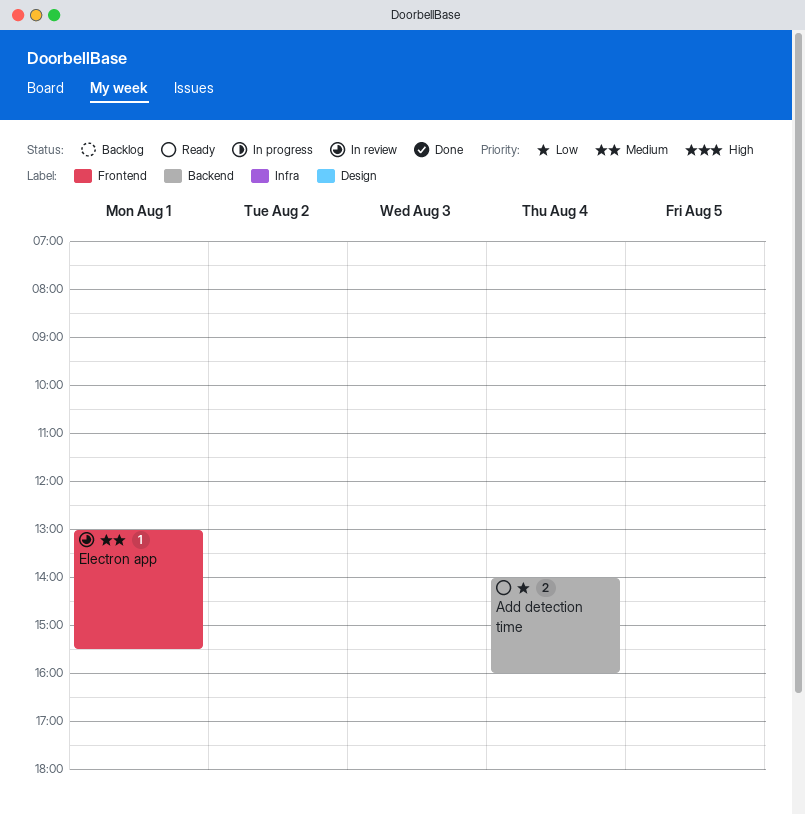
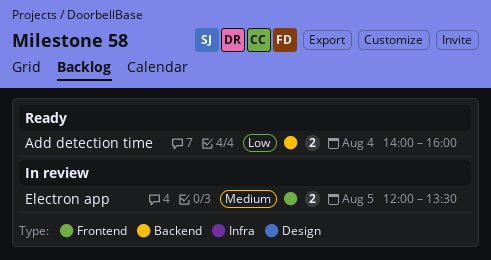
Electron app, estimate: 1 -> 2
Electron app, day: Aug 1 -> Aug 5
Electron app, begins: 13:00 -> 12:00
Electron app, ends: 15:30 -> 13:30

